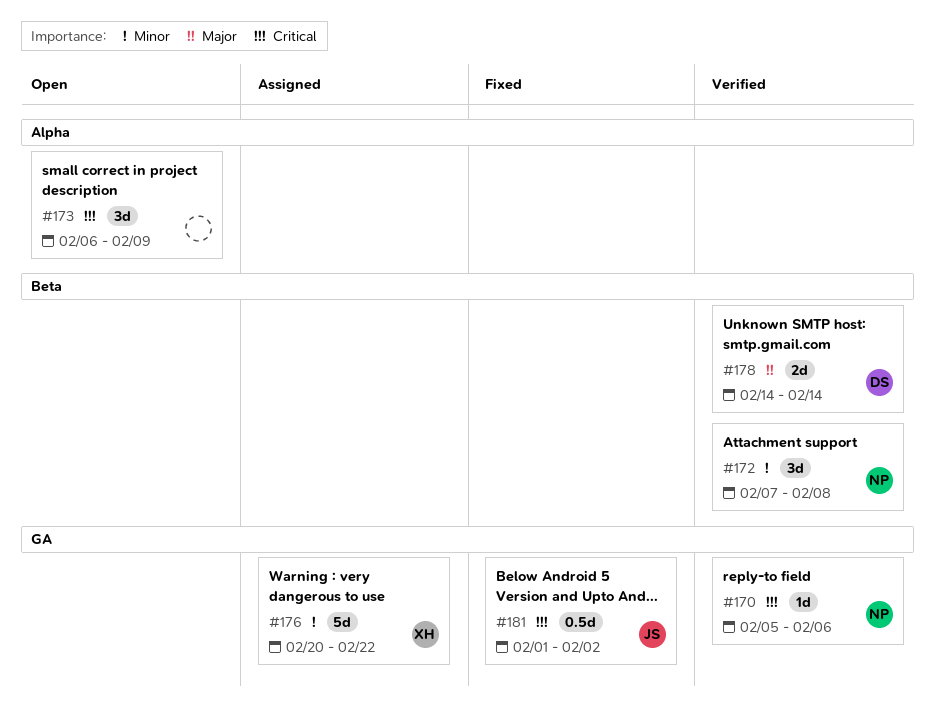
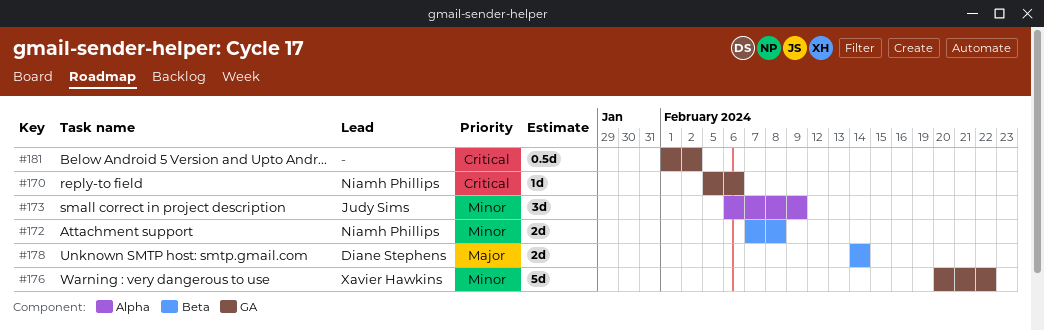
#172, estimate: 3d -> 2d
#173, owner: none -> Judy Sims
#173, priority: Critical -> Minor
#181, owner: Judy Sims -> none

